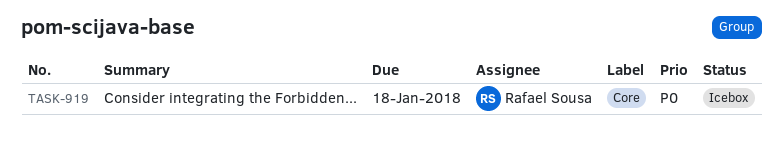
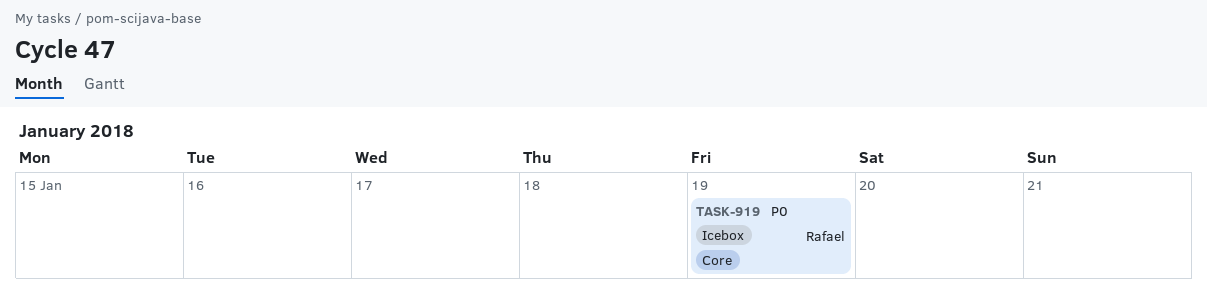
TASK-919, due: Jan 18 -> Jan 19

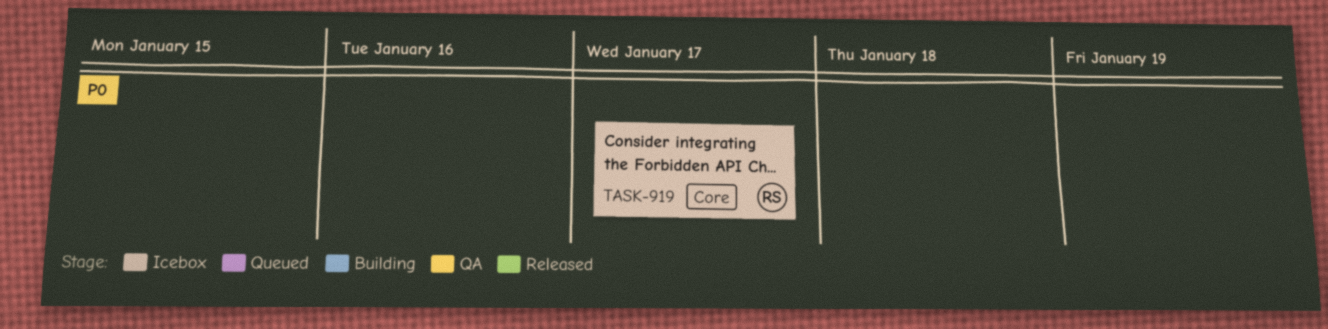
TASK-919, due: Jan 19 -> Jan 17

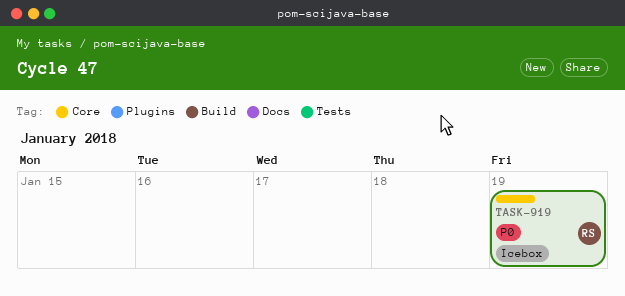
TASK-919, due: Jan 17 -> Jan 19

